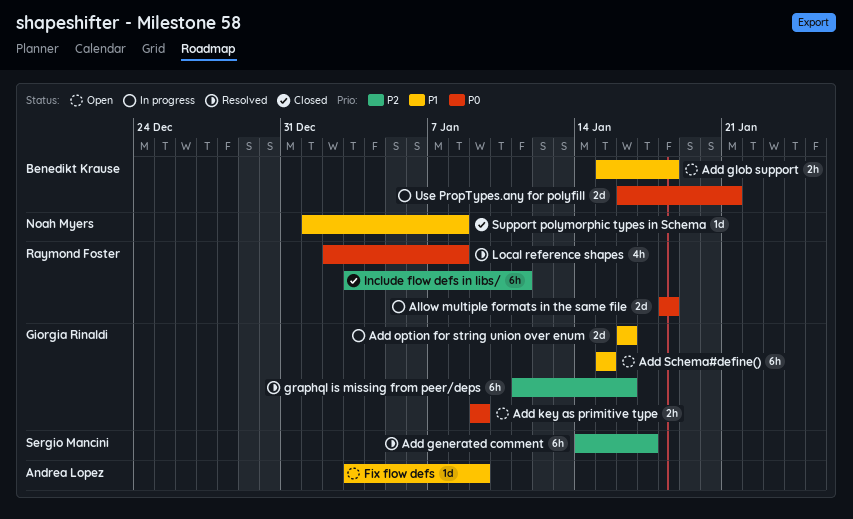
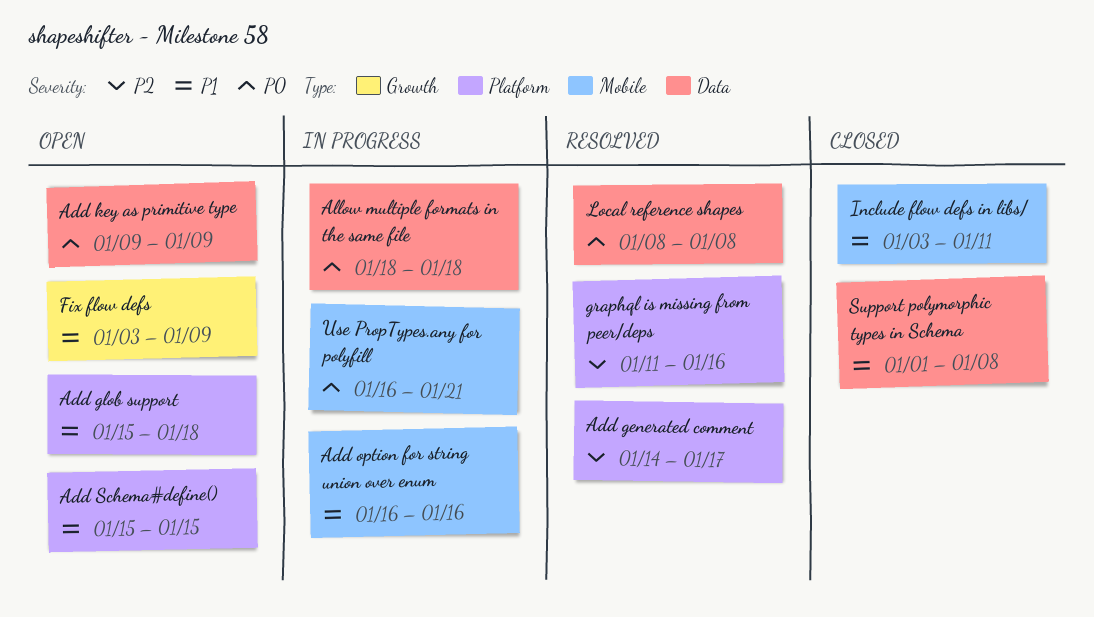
Include flow defs in libs/, priority: P2 -> P1
Local reference shapes, start: Jan 2 -> Jan 8

